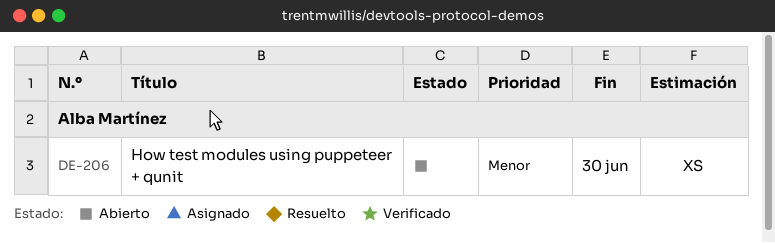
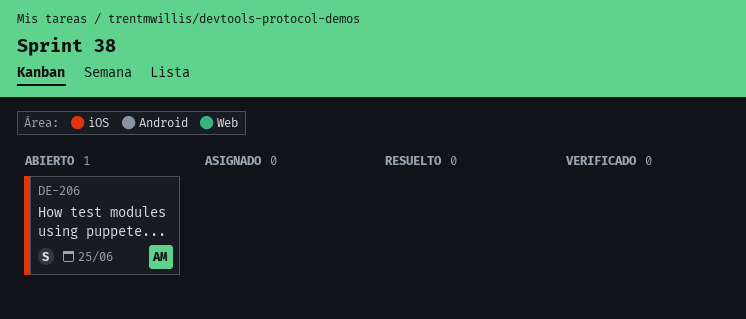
DE-206, estimate: XS -> S
DE-206, due: Jun 30 -> Jun 25

